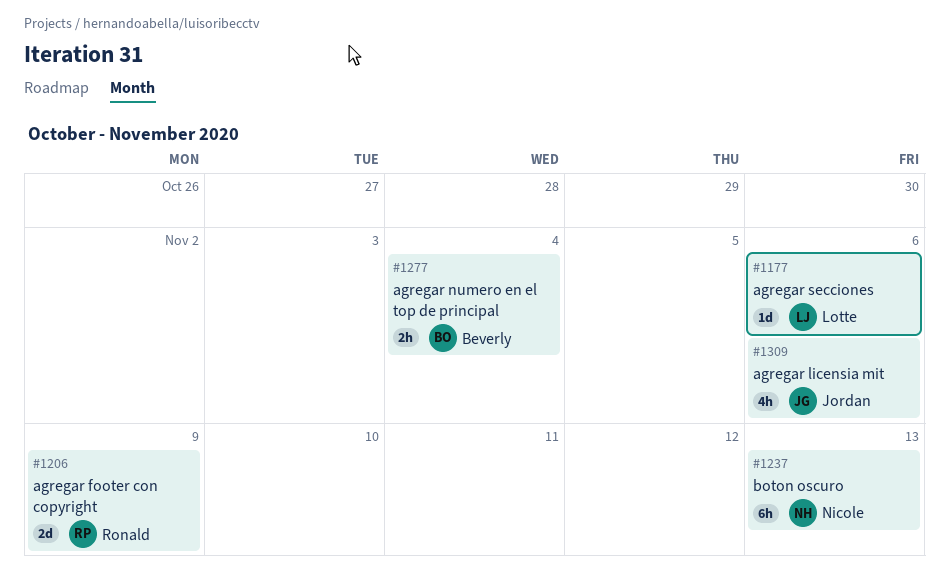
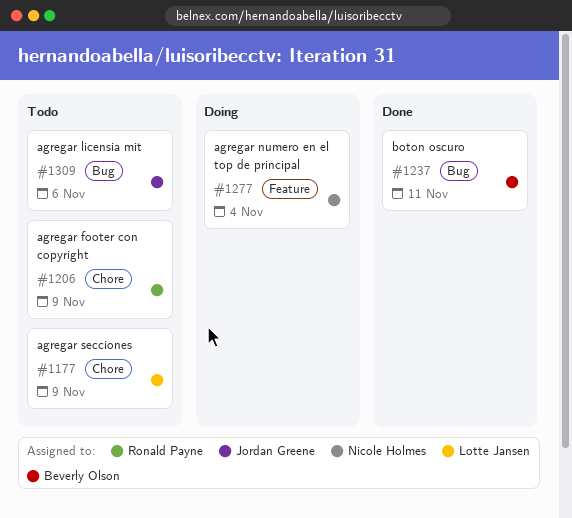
#1177, due: Nov 6 -> Nov 9
#1237, owner: Nicole Holmes -> Beverly Olson
#1237, due: Nov 13 -> Nov 11
#1277, owner: Beverly Olson -> Nicole Holmes

